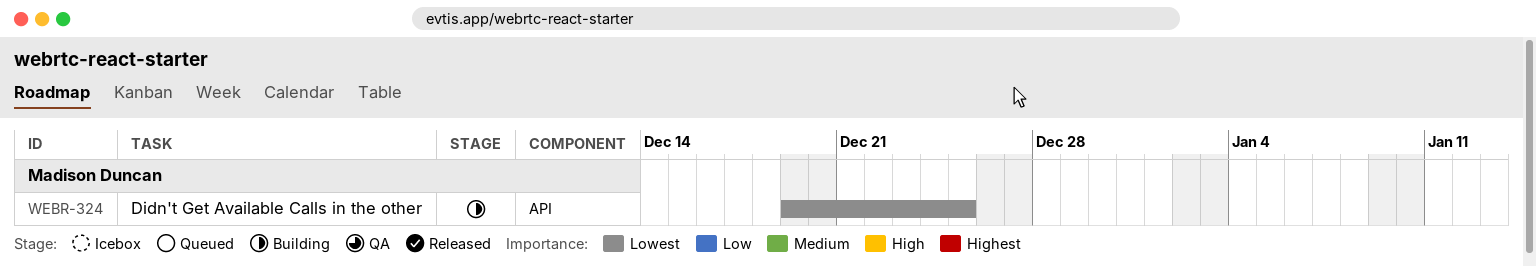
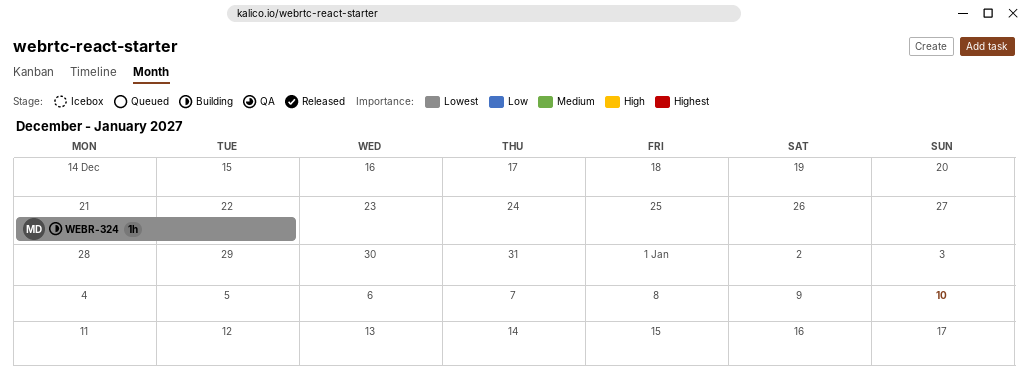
WEBR-324, start: Dec 19 -> Dec 21
WEBR-324, due: Dec 25 -> Dec 22

